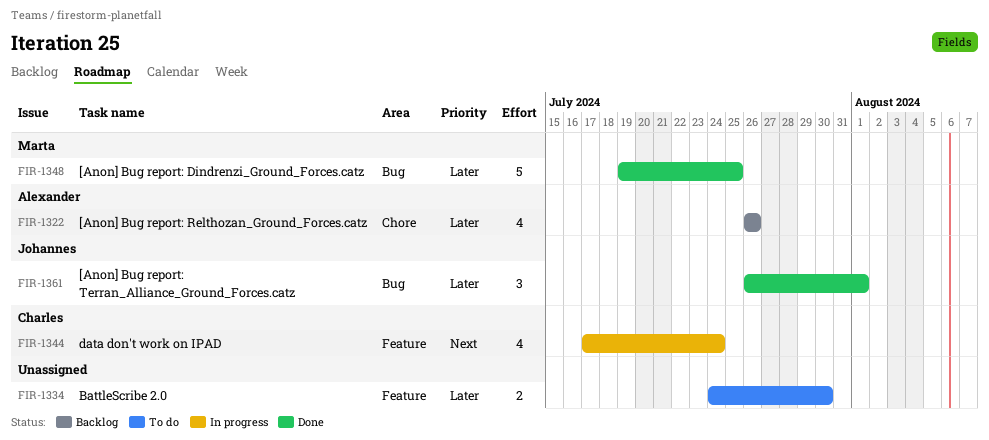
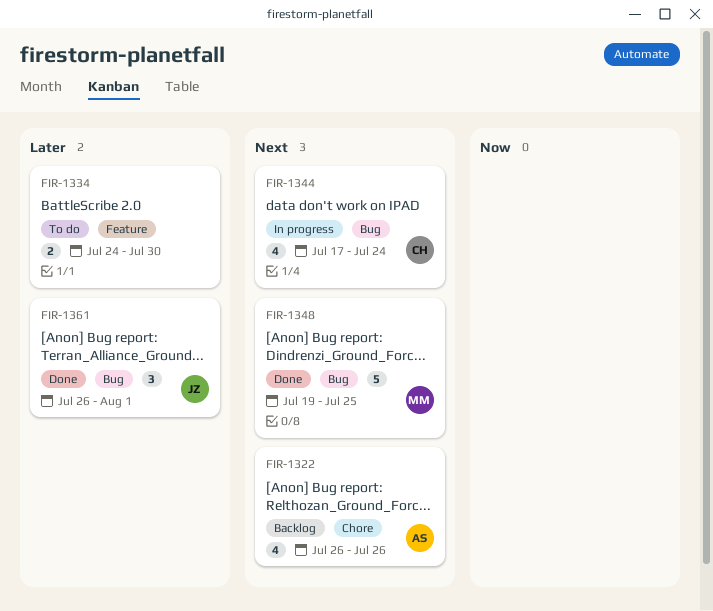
FIR-1322, priority: Later -> Next
FIR-1344, label: Feature -> Bug
FIR-1348, priority: Later -> Next

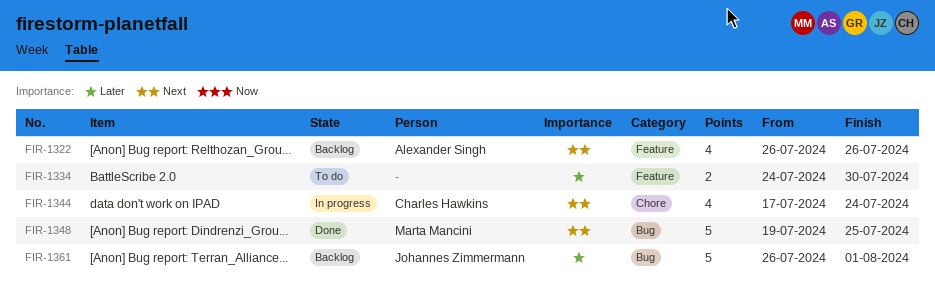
FIR-1322, label: Chore -> Feature
FIR-1344, label: Bug -> Chore
FIR-1361, status: Done -> Backlog
FIR-1361, estimate: 3 -> 5

